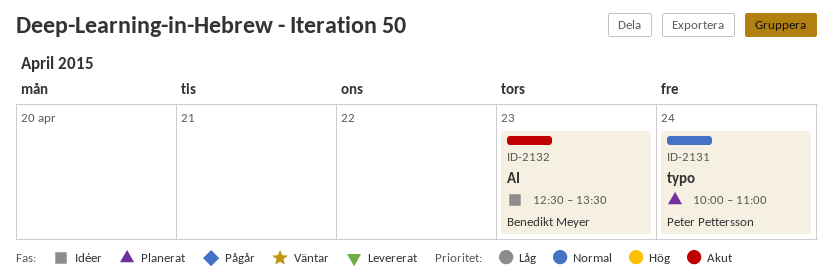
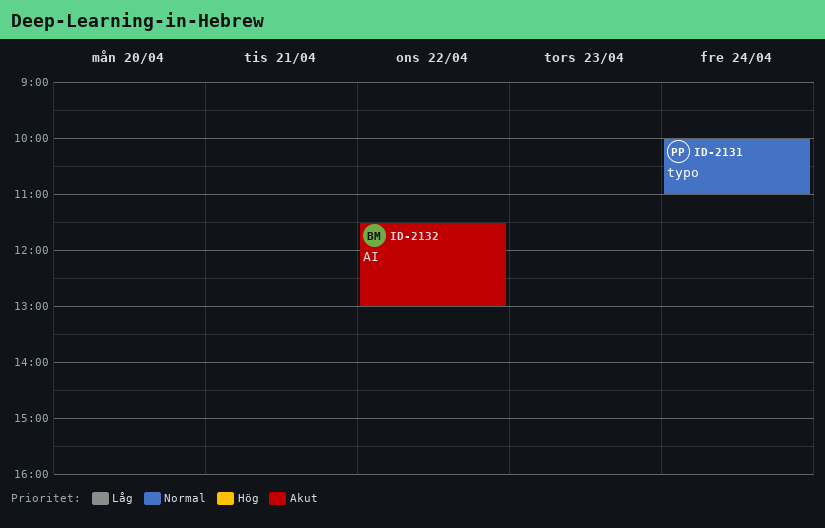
ID-2132, day: Apr 23 -> Apr 22
ID-2132, begins: 12:30 -> 11:30
ID-2132, ends: 13:30 -> 13:00

